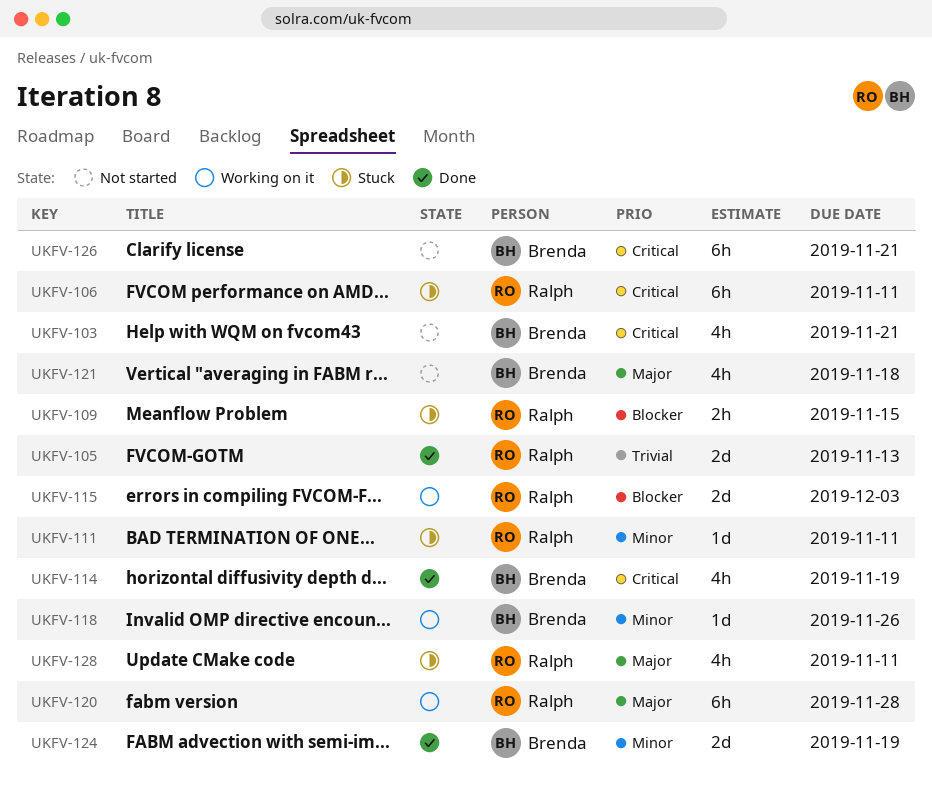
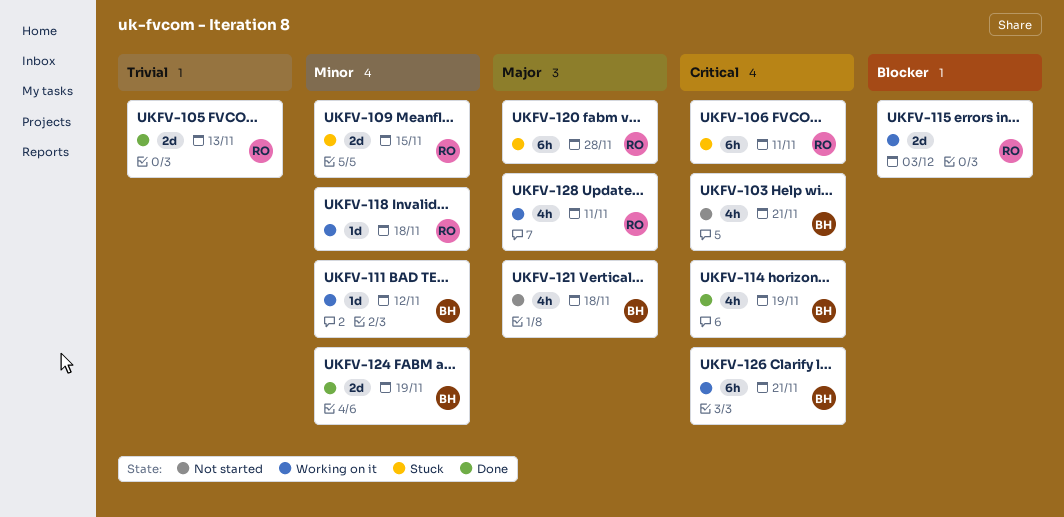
UKFV-109, priority: Blocker -> Minor
UKFV-109, estimate: 2h -> 2d
UKFV-111, status: Stuck -> Working on it
UKFV-111, owner: Ralph -> Brenda
UKFV-111, due: Nov 11 -> Nov 12
UKFV-118, owner: Brenda -> Ralph
UKFV-118, due: Nov 26 -> Nov 18
UKFV-120, status: Working on it -> Stuck
UKFV-126, status: Not started -> Working on it
UKFV-128, status: Stuck -> Working on it

